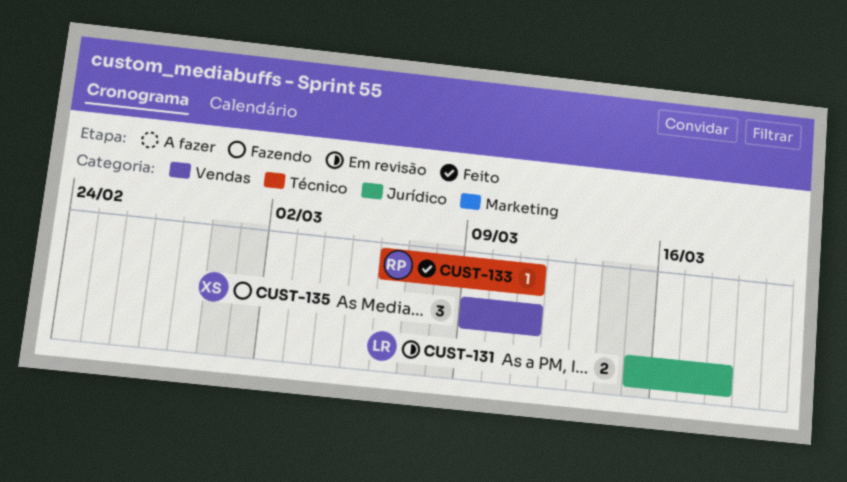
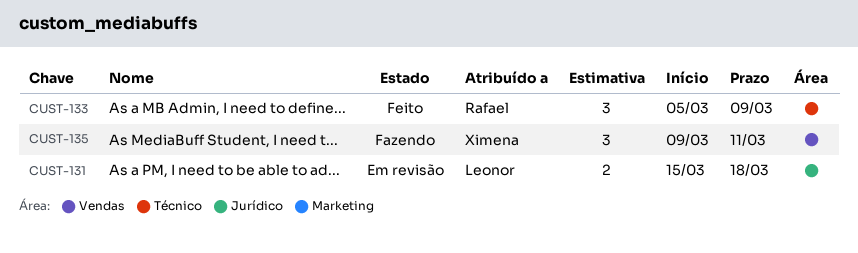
CUST-133, estimate: 1 -> 3
CUST-133, start: Mar 6 -> Mar 5
CUST-133, due: Mar 11 -> Mar 9

